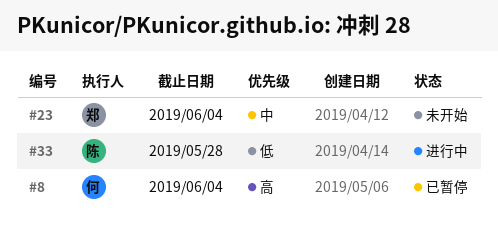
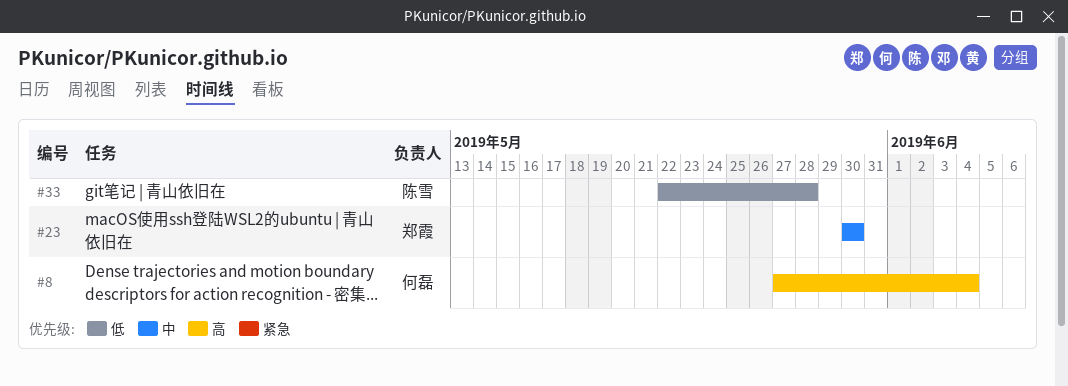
#23, due: Jun 4 -> May 30

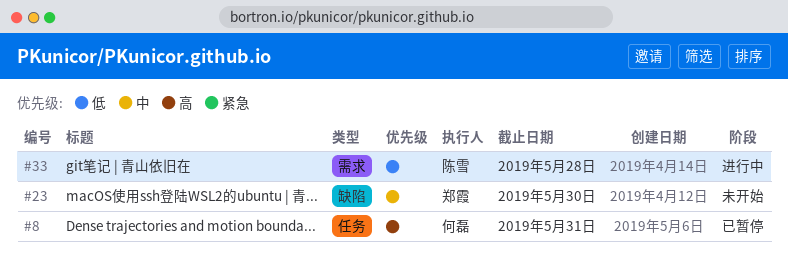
#8, due: Jun 4 -> May 31

